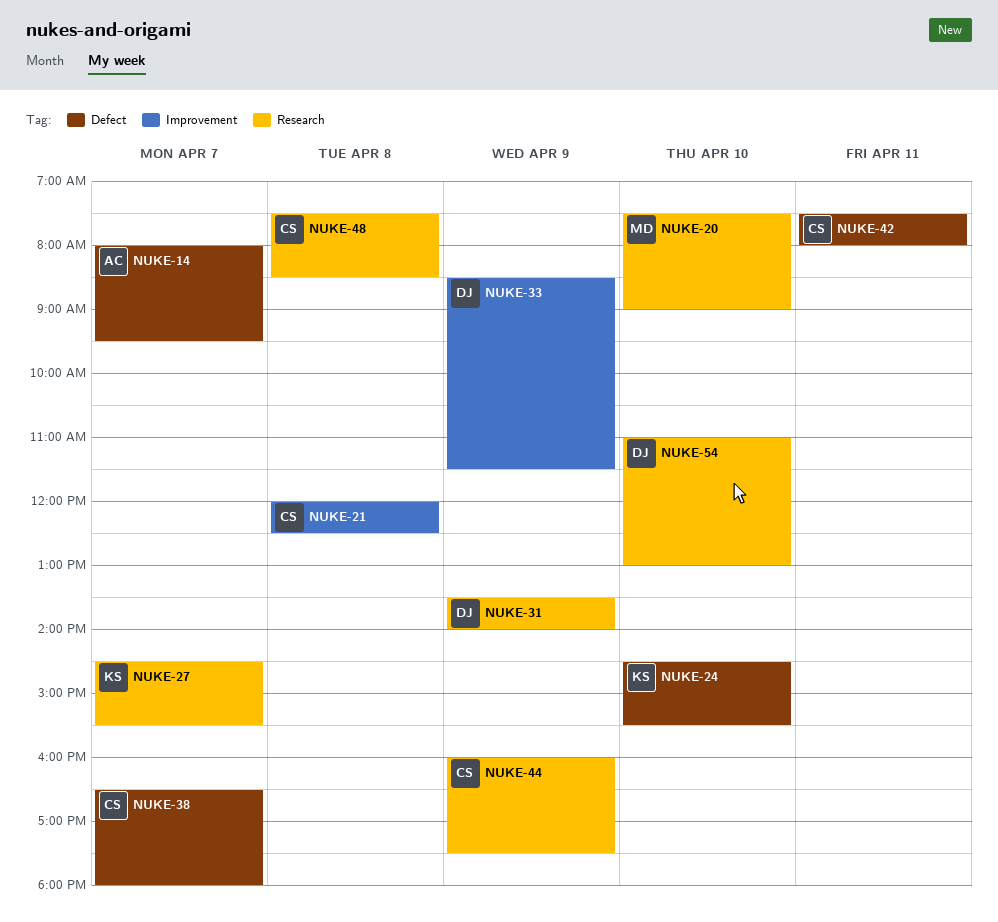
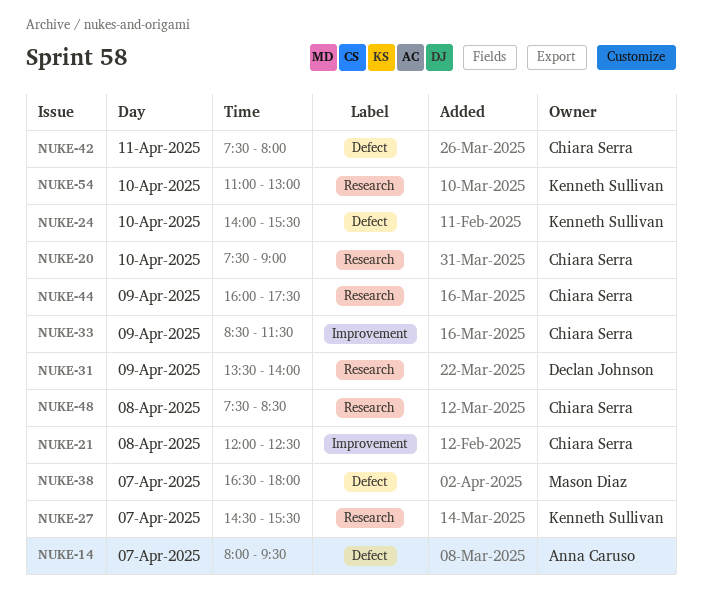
NUKE-20, owner: Mason Diaz -> Chiara Serra
NUKE-24, begins: 14:30 -> 14:00
NUKE-33, owner: Declan Johnson -> Chiara Serra
NUKE-38, owner: Chiara Serra -> Mason Diaz
NUKE-54, owner: Declan Johnson -> Kenneth Sullivan

